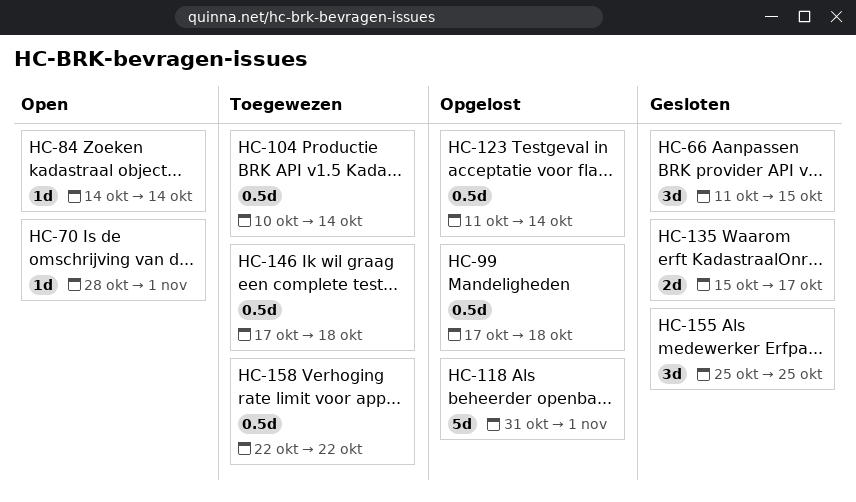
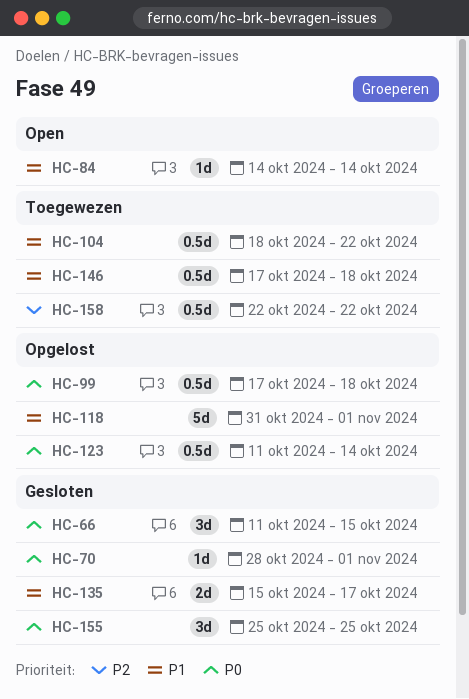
HC-70, status: Open -> Gesloten
HC-104, start: Oct 10 -> Oct 18
HC-104, due: Oct 14 -> Oct 22

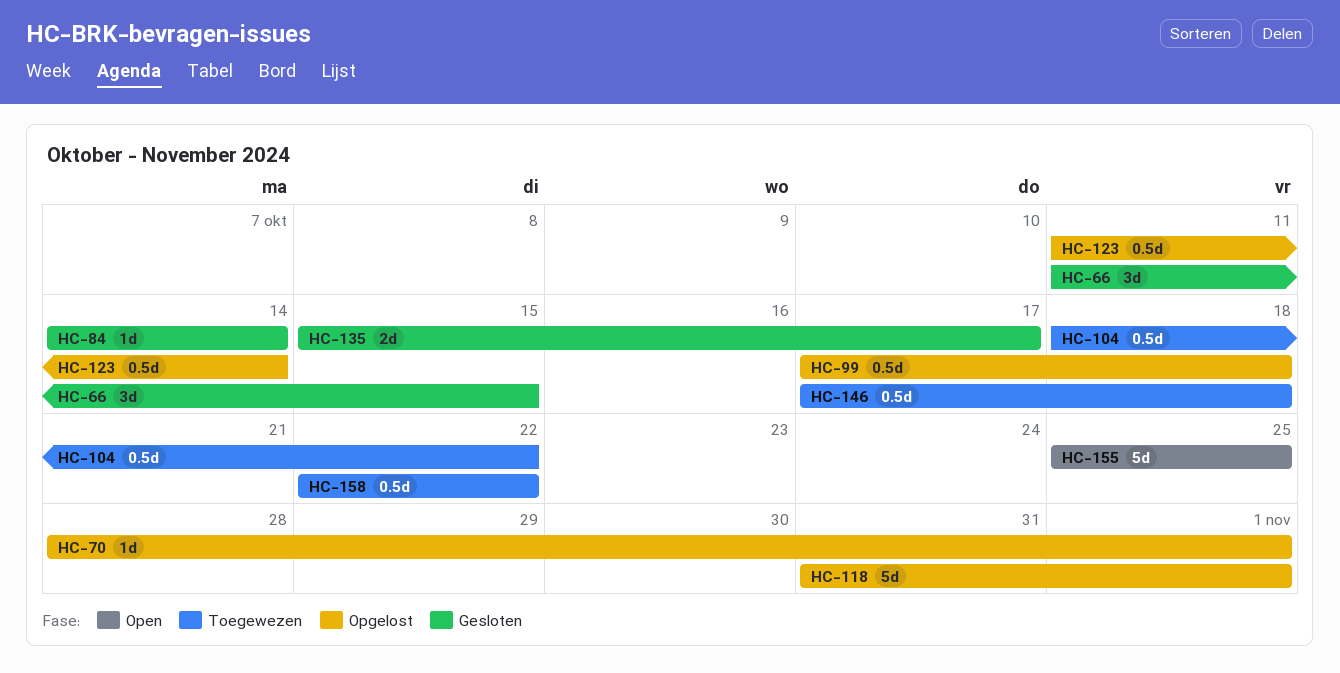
HC-70, status: Gesloten -> Opgelost
HC-84, status: Open -> Gesloten
HC-155, status: Gesloten -> Open
HC-155, estimate: 3d -> 5d

